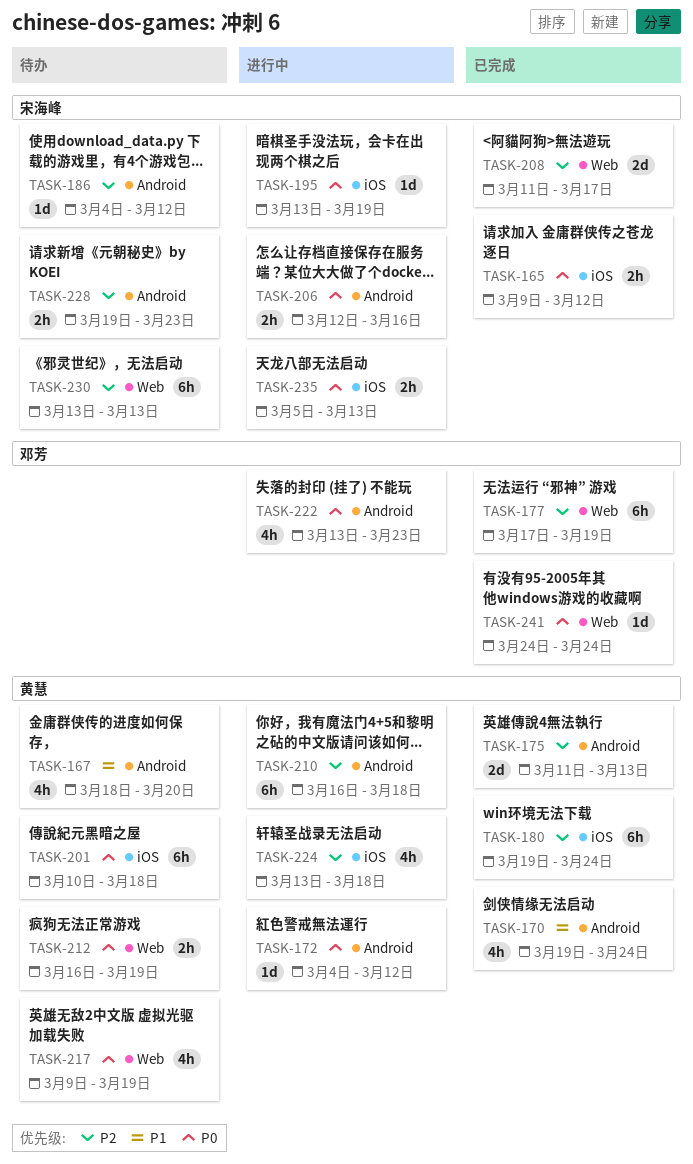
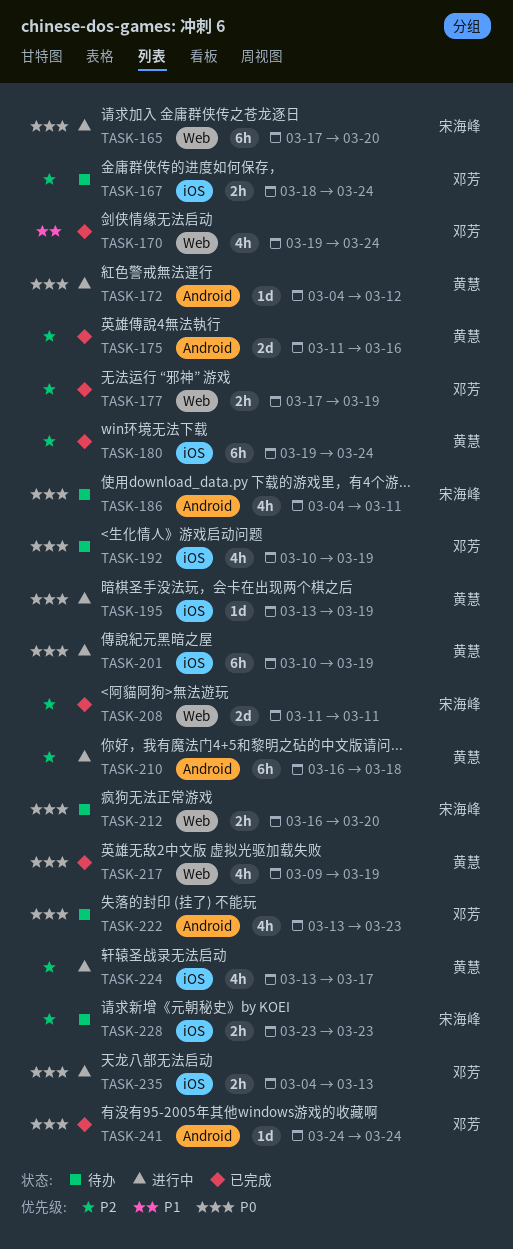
TASK-165, status: 已完成 -> 进行中
TASK-165, label: iOS -> Web
TASK-165, estimate: 2h -> 6h
TASK-165, start: Mar 9 -> Mar 17
TASK-165, due: Mar 12 -> Mar 20
TASK-167, owner: 黄慧 -> 邓芳
TASK-167, priority: P1 -> P2
TASK-167, label: Android -> iOS
TASK-167, estimate: 4h -> 2h
TASK-167, due: Mar 20 -> Mar 24
TASK-170, owner: 黄慧 -> 邓芳
TASK-170, label: Android -> Web
TASK-175, due: Mar 13 -> Mar 16
TASK-177, estimate: 6h -> 2h
TASK-186, priority: P2 -> P0
TASK-186, estimate: 1d -> 4h
TASK-186, due: Mar 12 -> Mar 11
TASK-192: none -> present
TASK-195, owner: 宋海峰 -> 黄慧
TASK-201, status: 待办 -> 进行中
TASK-201, due: Mar 18 -> Mar 19
TASK-206: present -> none
TASK-208, due: Mar 17 -> Mar 11
TASK-212, owner: 黄慧 -> 宋海峰
TASK-212, due: Mar 19 -> Mar 20
TASK-217, status: 待办 -> 已完成
TASK-222, status: 进行中 -> 待办
TASK-224, due: Mar 18 -> Mar 17
TASK-228, label: Android -> iOS
TASK-228, start: Mar 19 -> Mar 23
TASK-230: present -> none
TASK-235, owner: 宋海峰 -> 邓芳
TASK-235, start: Mar 5 -> Mar 4
TASK-241, label: Web -> Android

